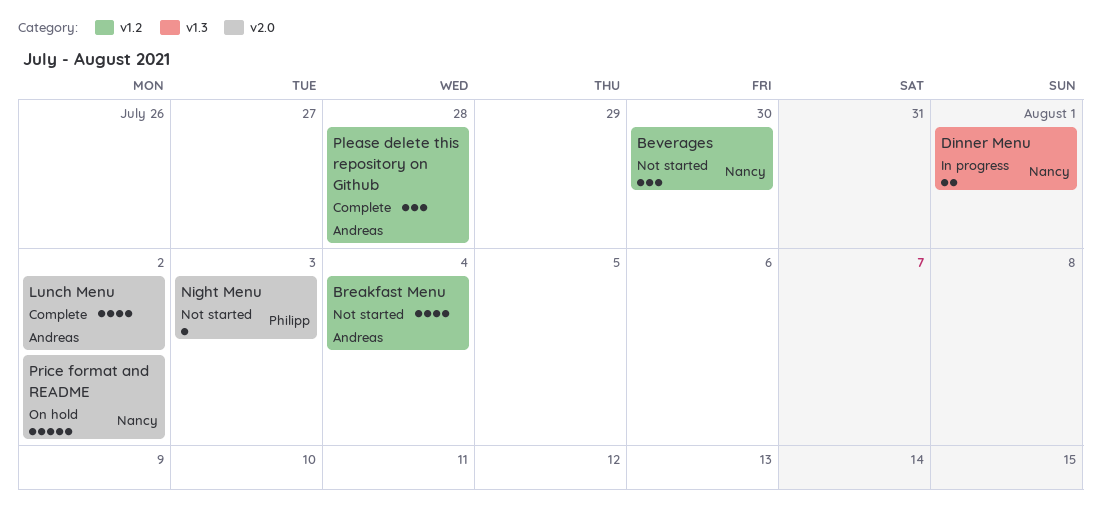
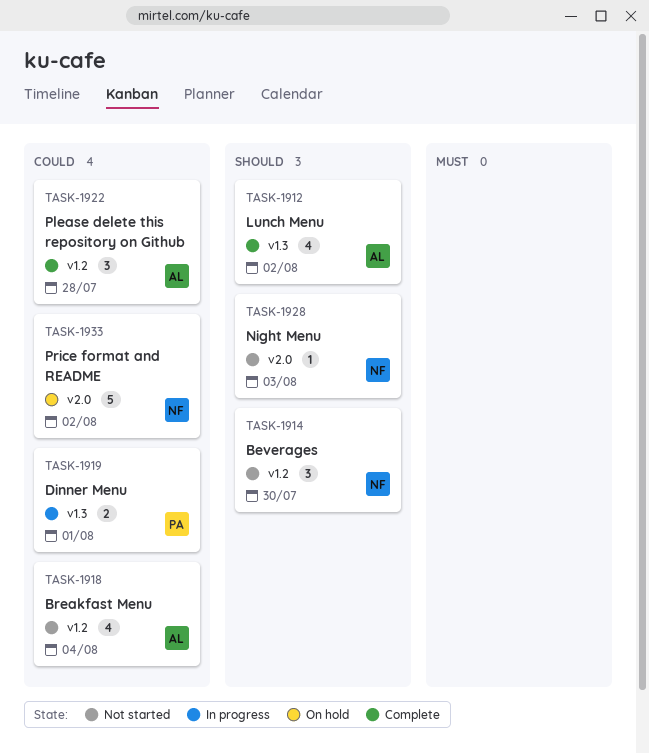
Dinner Menu, owner: Nancy -> Philipp
Lunch Menu, label: v2.0 -> v1.3
Night Menu, owner: Philipp -> Nancy

